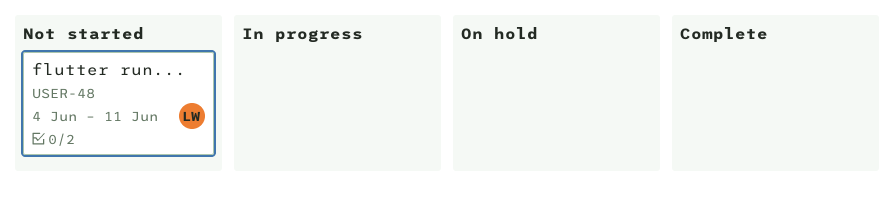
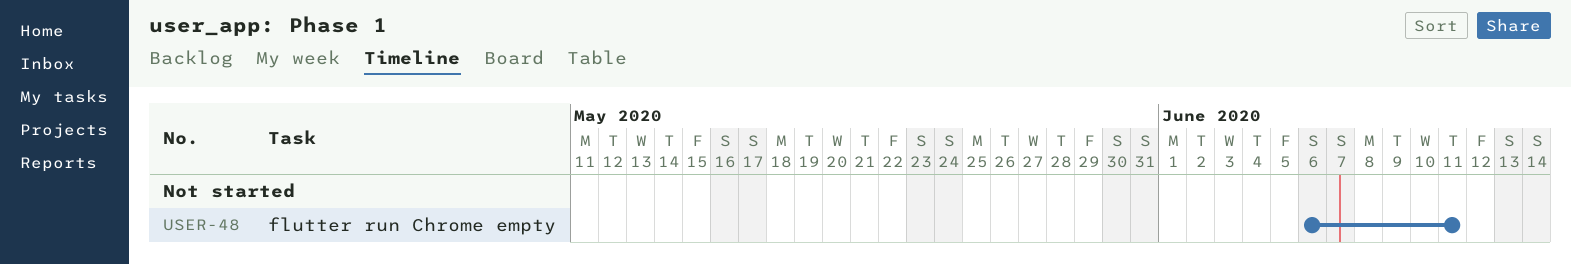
USER-48, start: Jun 4 -> Jun 6

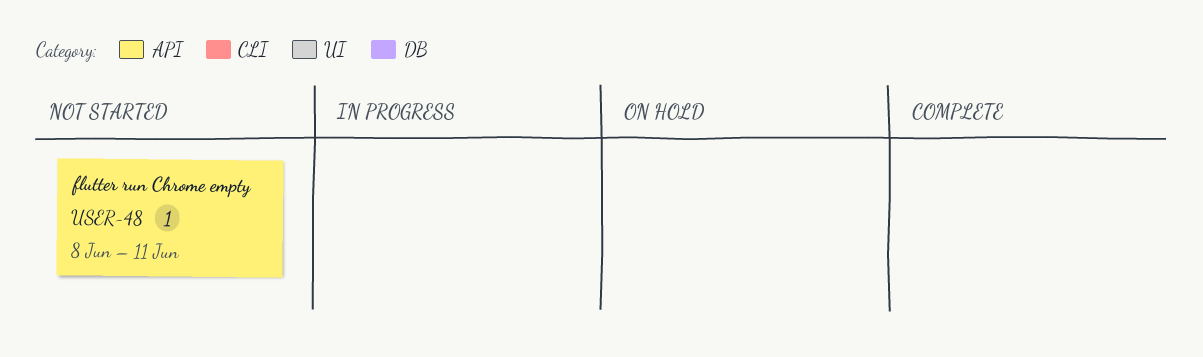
USER-48, start: Jun 6 -> Jun 8

